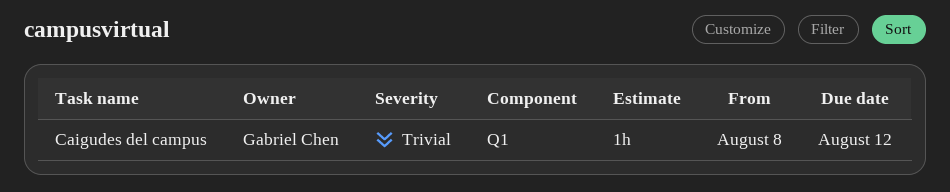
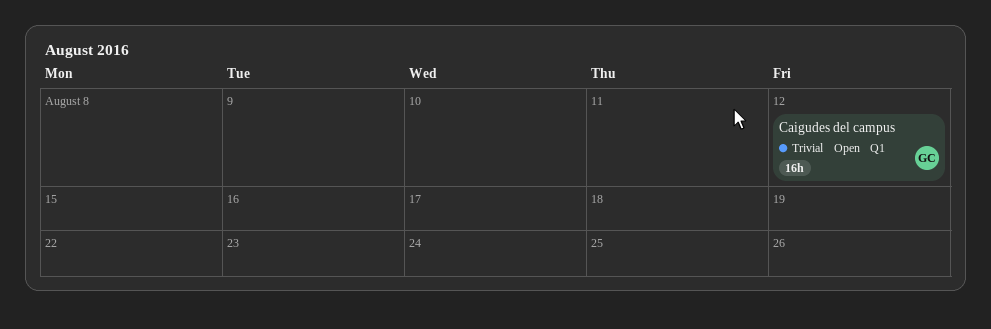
Caigudes del campus, estimate: 1h -> 16h

